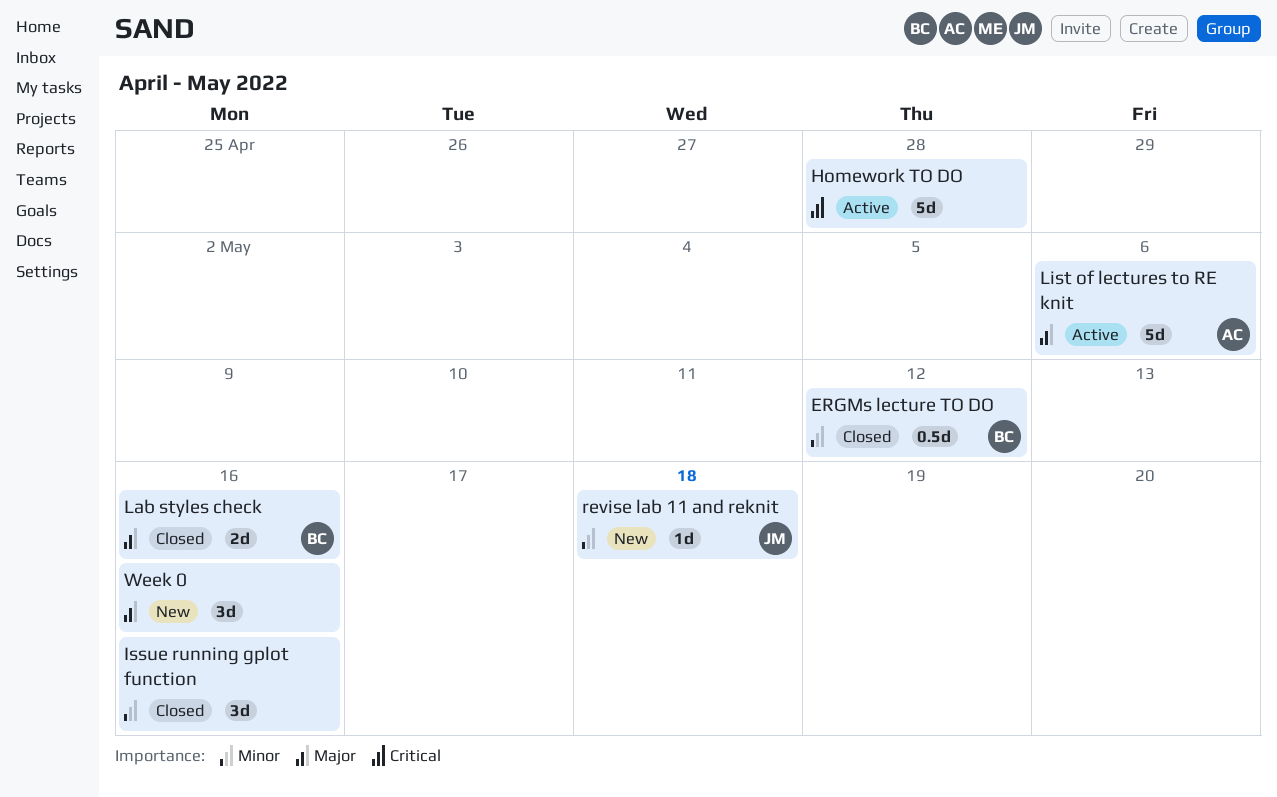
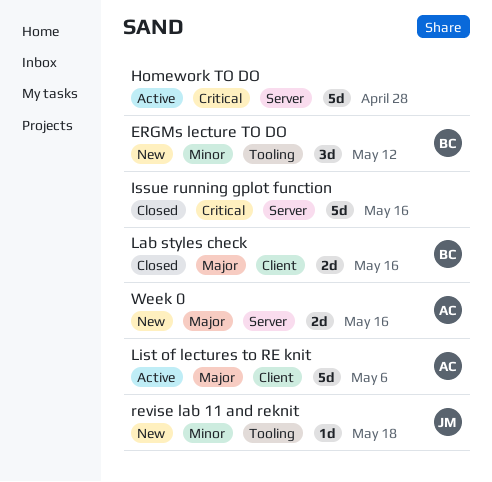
ERGMs lecture TO DO, status: Closed -> New
ERGMs lecture TO DO, estimate: 0.5d -> 3d
Issue running gplot function, priority: Minor -> Critical
Issue running gplot function, estimate: 3d -> 5d
Week 0, owner: none -> AC
Week 0, estimate: 3d -> 2d

